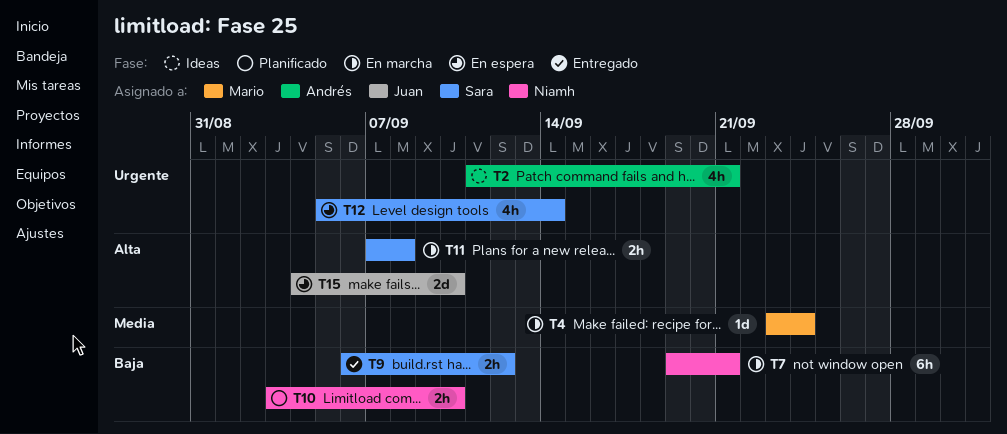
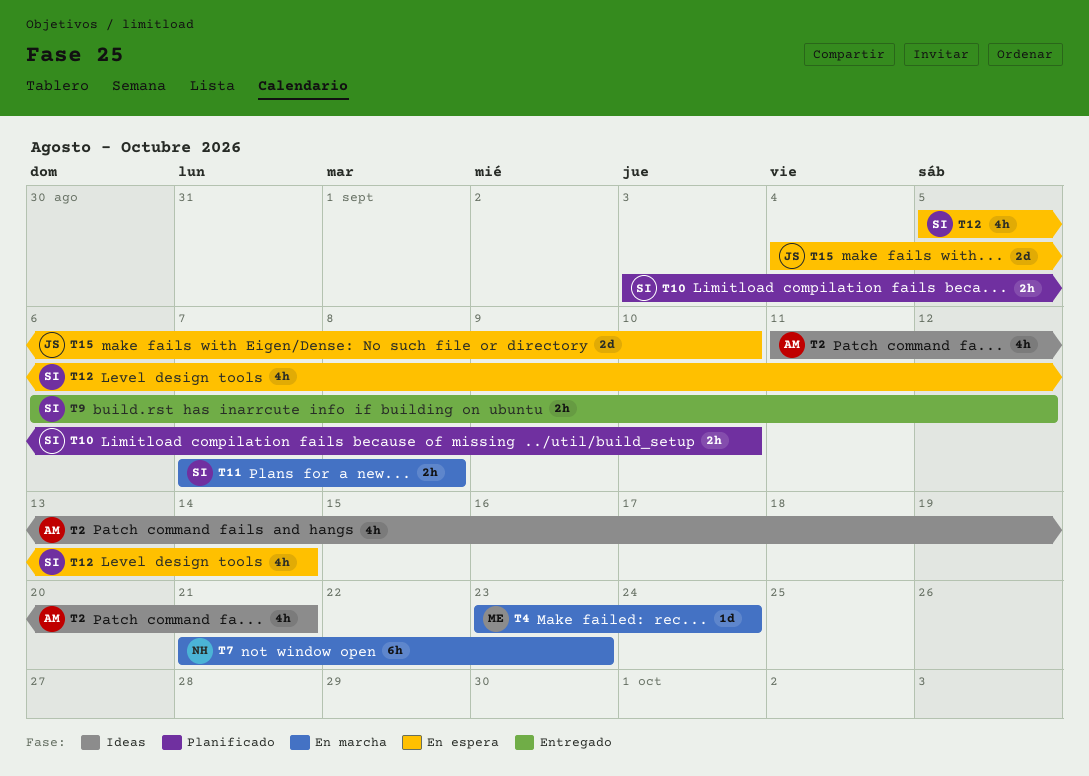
T7, start: Sep 19 -> Sep 21
T7, due: Sep 21 -> Sep 23
T10, owner: Niamh -> Sara

